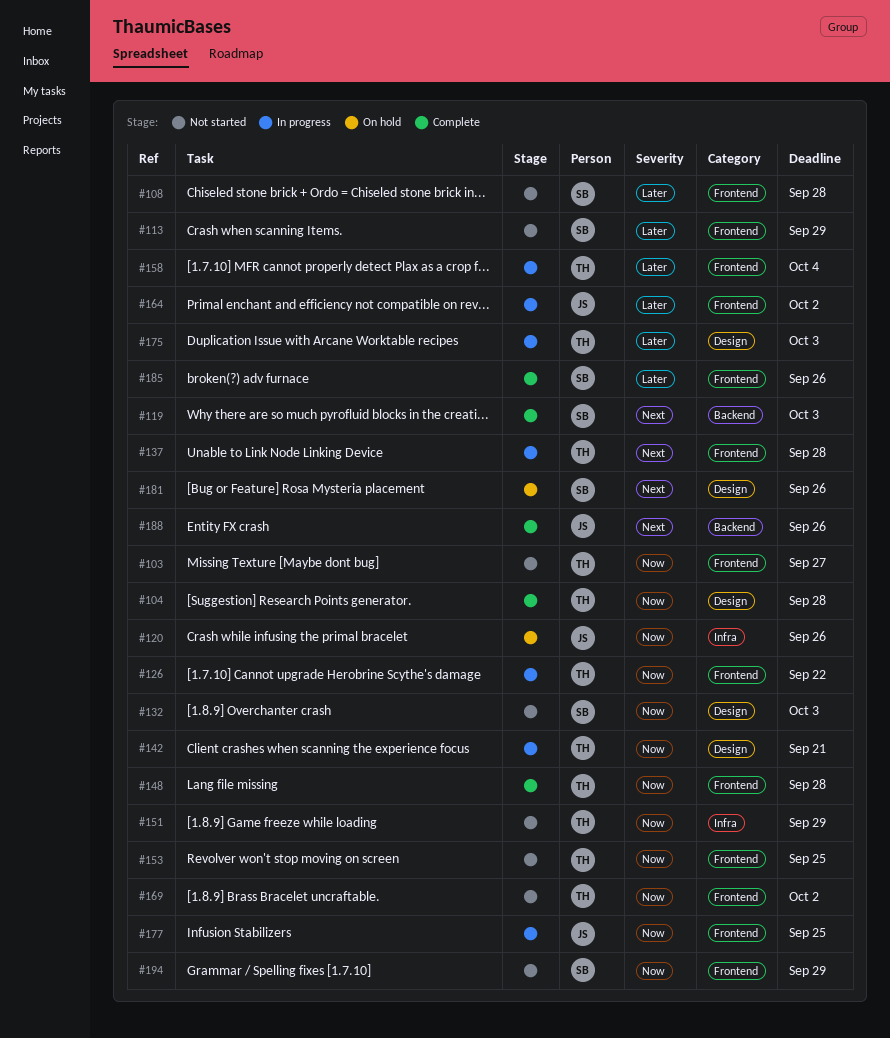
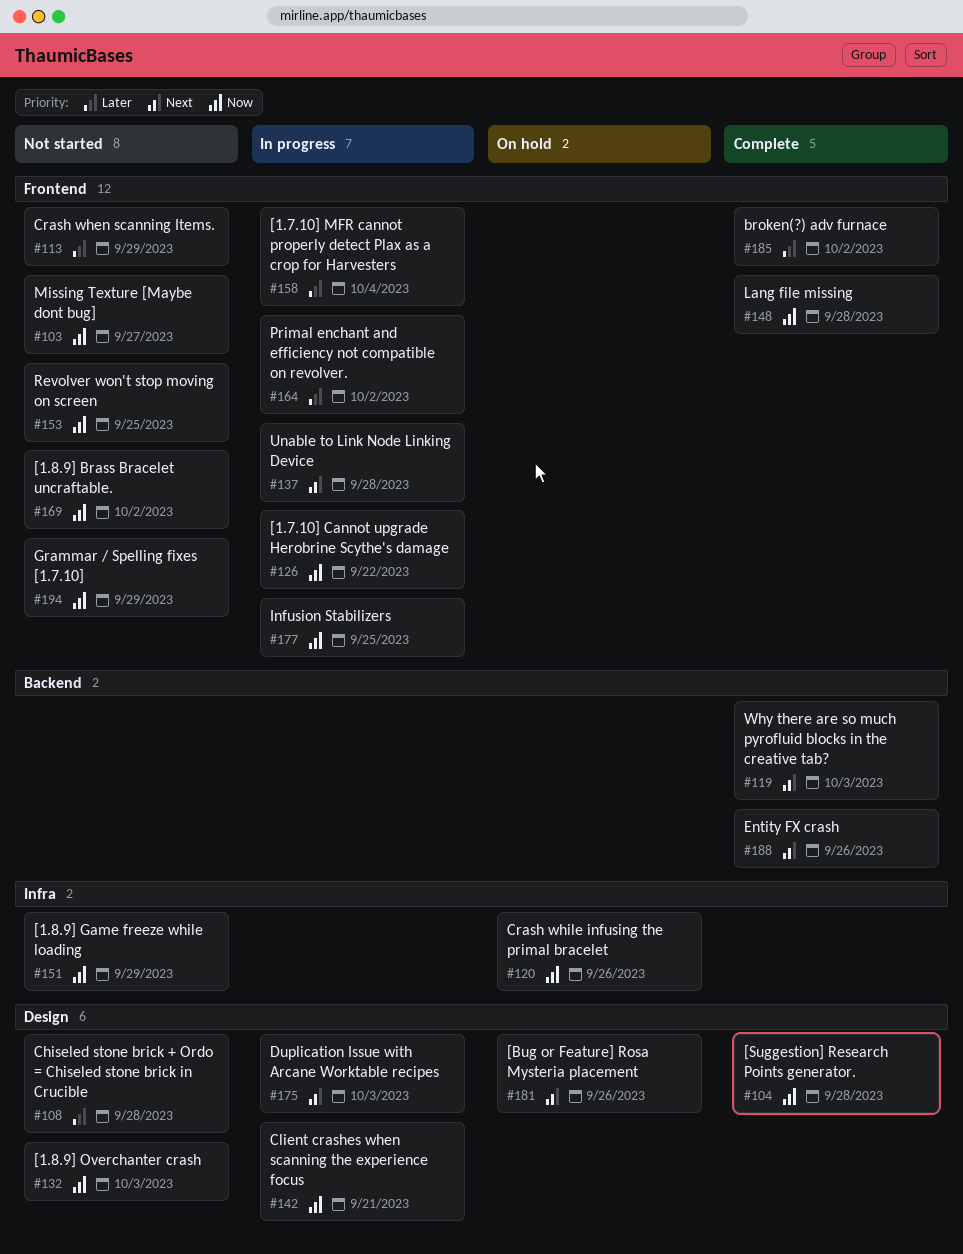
#108, label: Frontend -> Design
#175, priority: Later -> Next
#185, due: Sep 26 -> Oct 2

